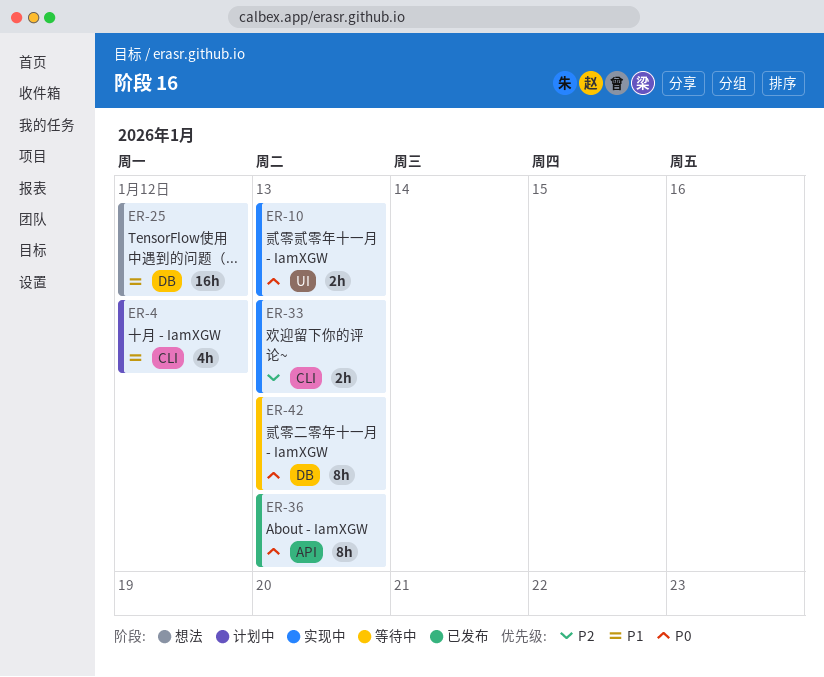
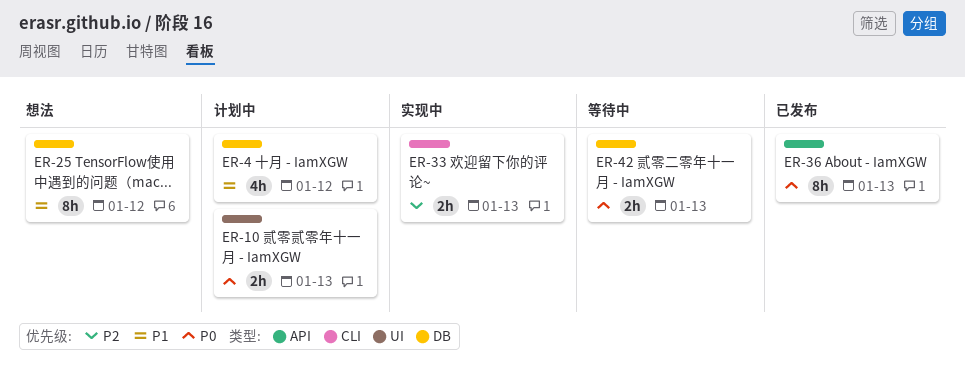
ER-4, label: CLI -> DB
ER-10, status: 实现中 -> 计划中
ER-25, estimate: 16h -> 8h
ER-42, estimate: 8h -> 2h

